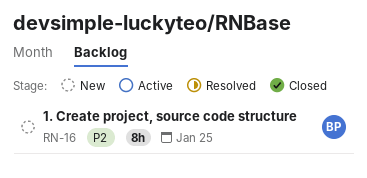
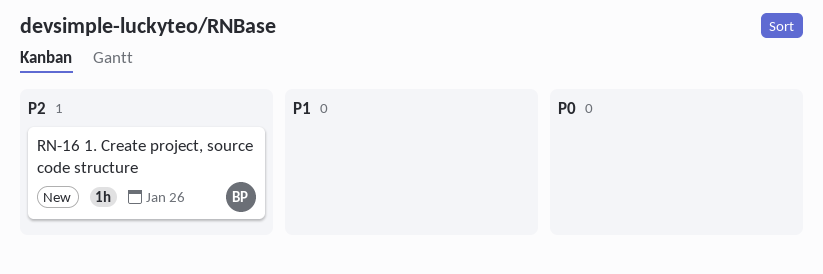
RN-16, estimate: 8h -> 1h
RN-16, due: Jan 25 -> Jan 26

